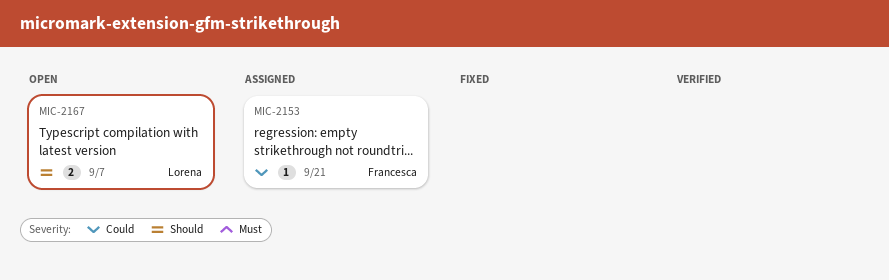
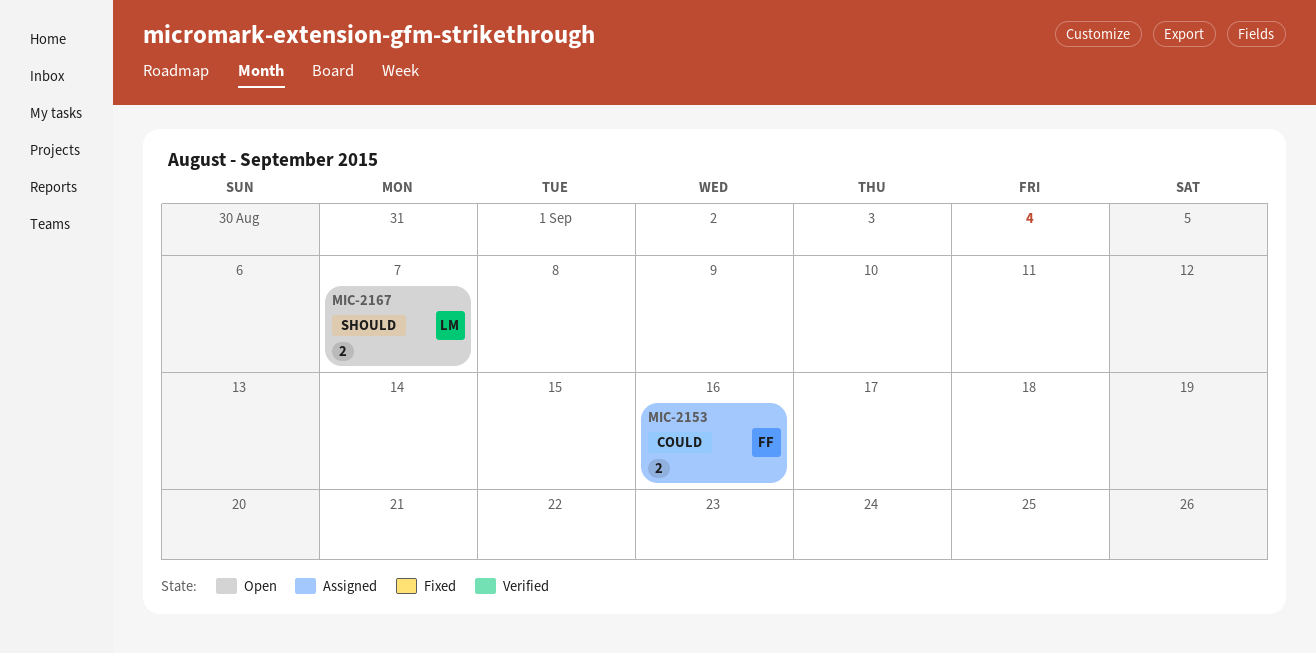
MIC-2153, estimate: 1 -> 2
MIC-2153, due: Sep 21 -> Sep 16

